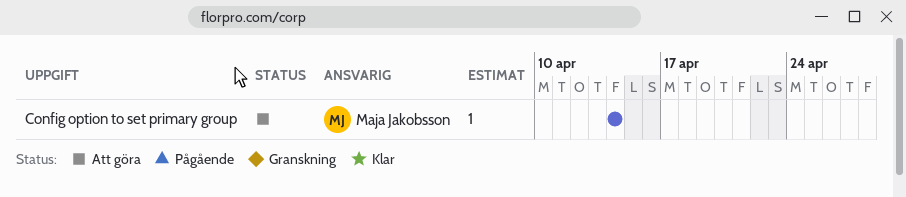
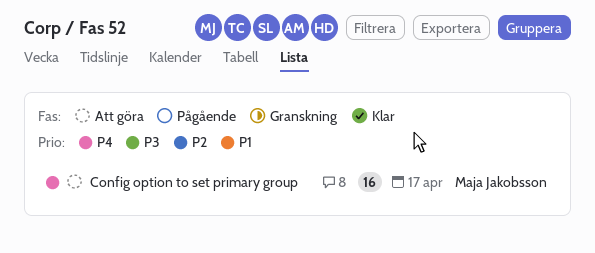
Config option to set primary group, estimate: 1 -> 16
Config option to set primary group, due: Apr 14 -> Apr 17

